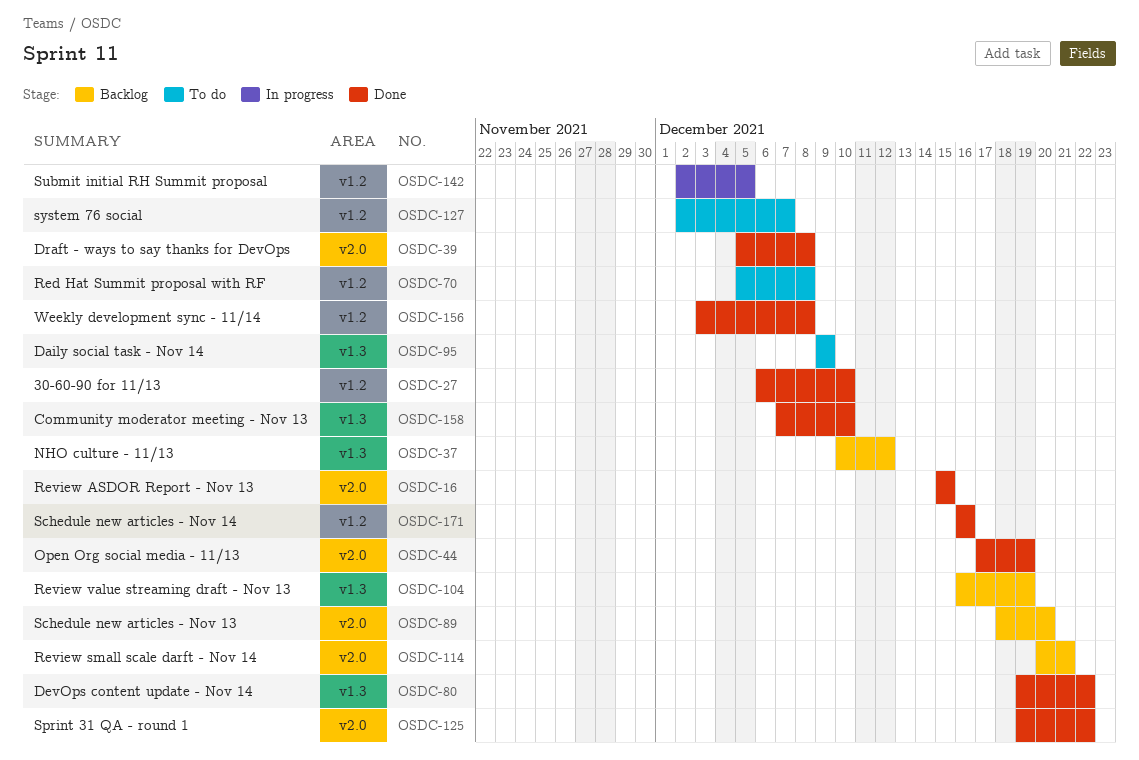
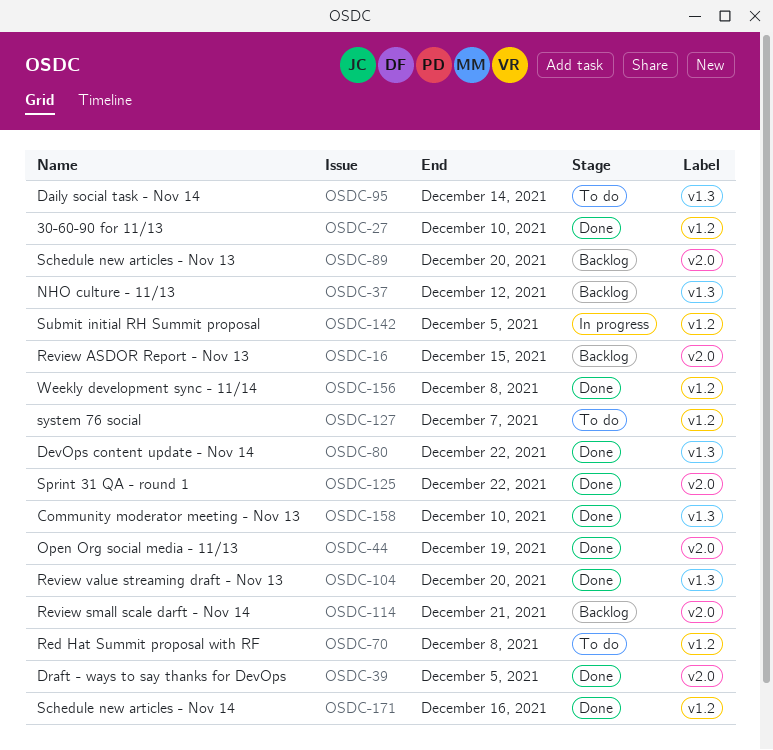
OSDC-16, status: Done -> Backlog
OSDC-39, due: Dec 8 -> Dec 5
OSDC-95, due: Dec 9 -> Dec 14
OSDC-104, status: Backlog -> Done
OSDC-104, due: Dec 19 -> Dec 20

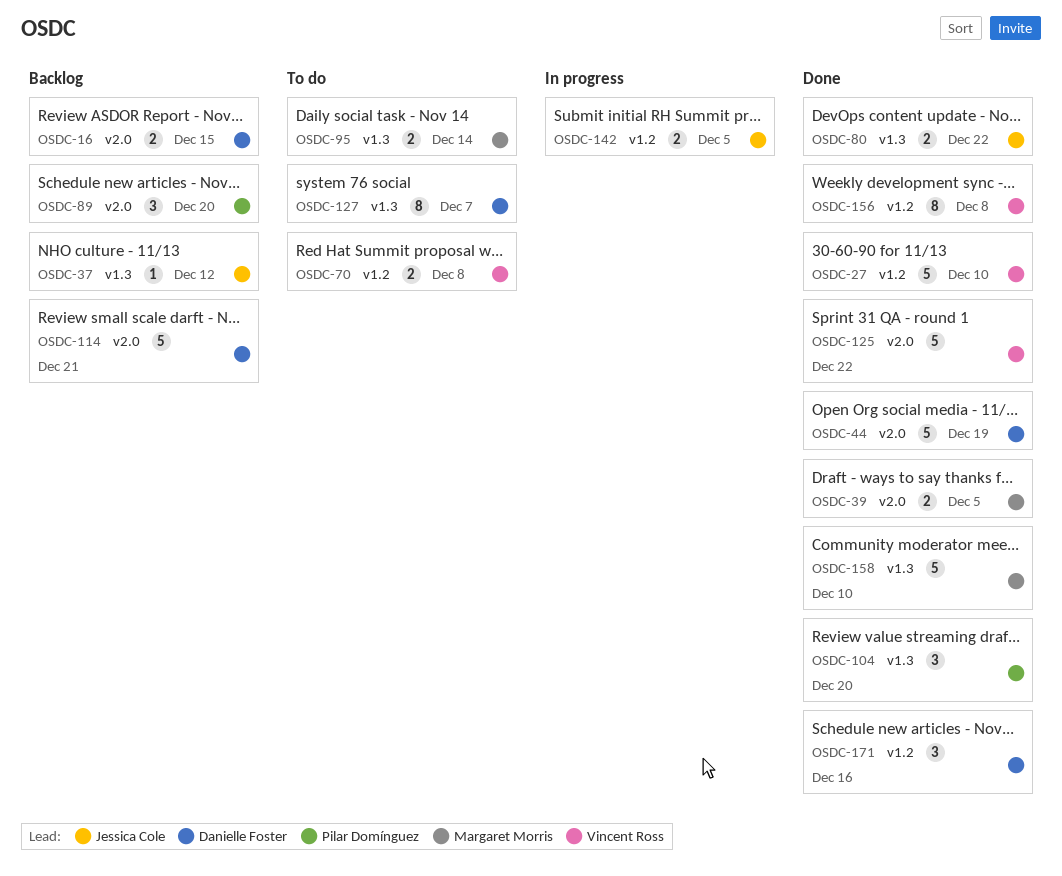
OSDC-127, label: v1.2 -> v1.3

